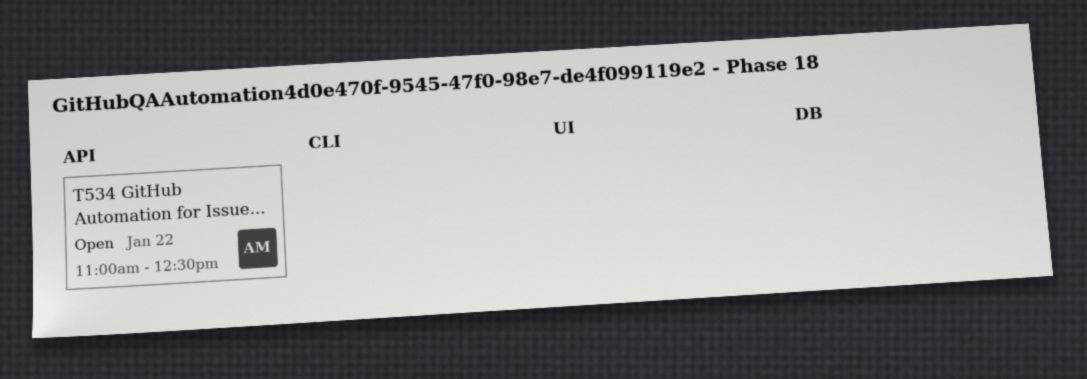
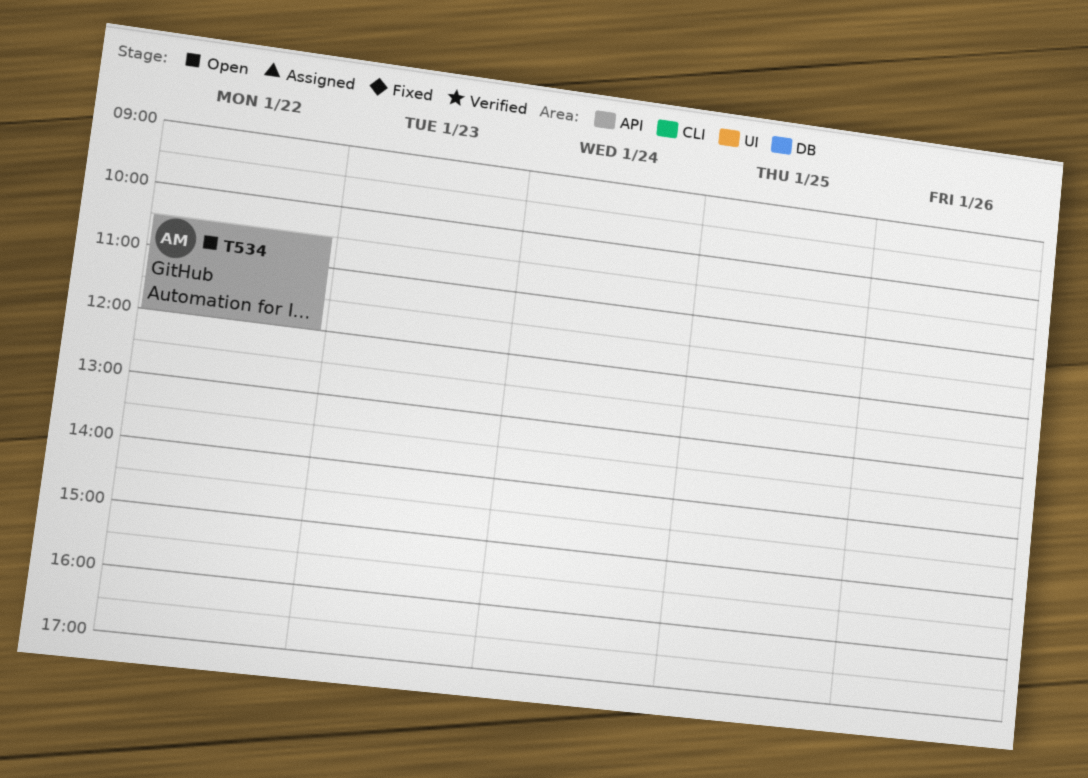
T534, begins: 11:00 -> 10:30
T534, ends: 12:30 -> 12:00

